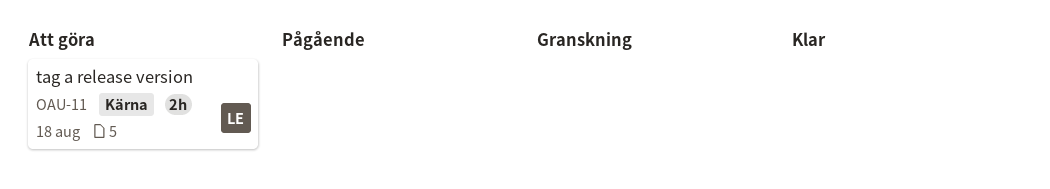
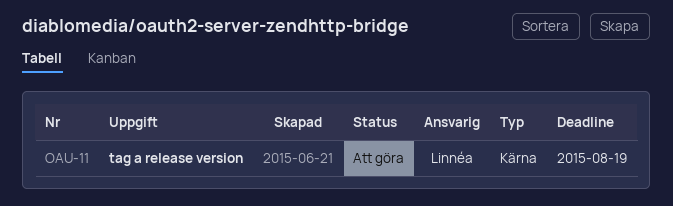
OAU-11, due: Aug 18 -> Aug 19

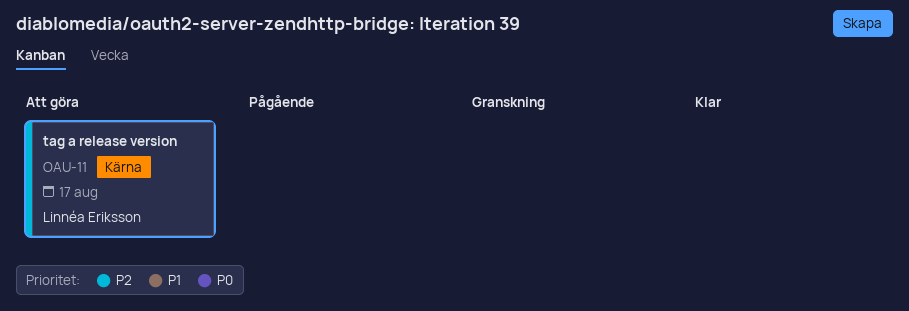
OAU-11, due: Aug 19 -> Aug 17

